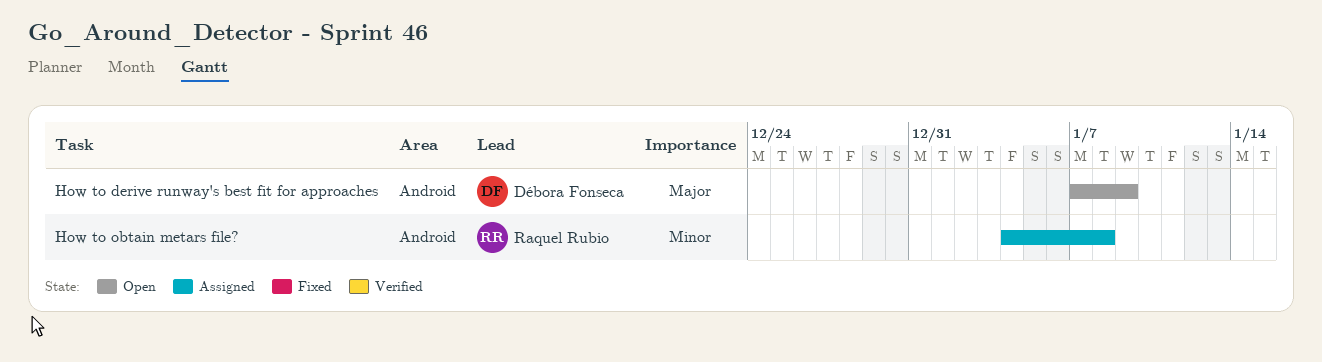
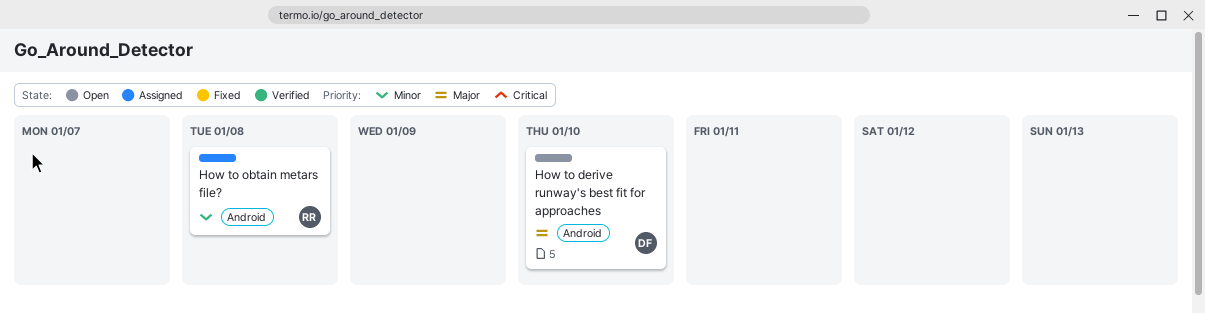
How to derive runway's best fit for approaches, due: Jan 9 -> Jan 10

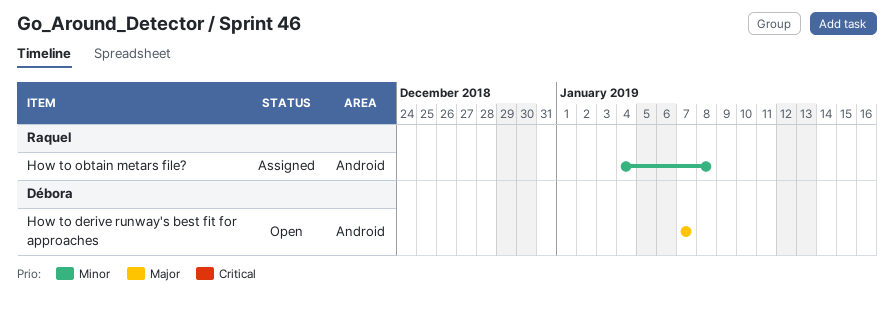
How to derive runway's best fit for approaches, due: Jan 10 -> Jan 7

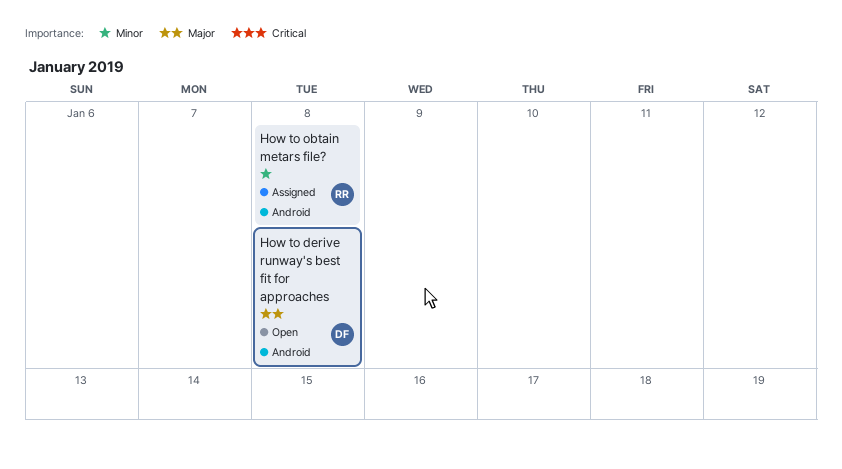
How to derive runway's best fit for approaches, due: Jan 7 -> Jan 8

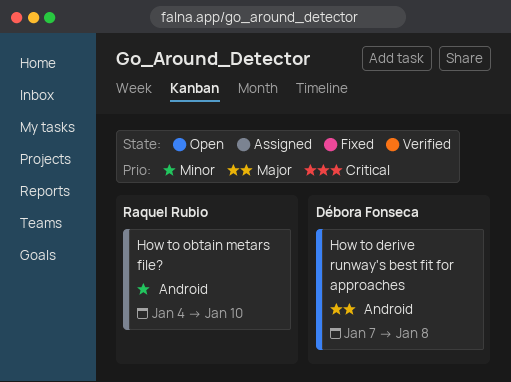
How to obtain metars file?, due: Jan 8 -> Jan 10

